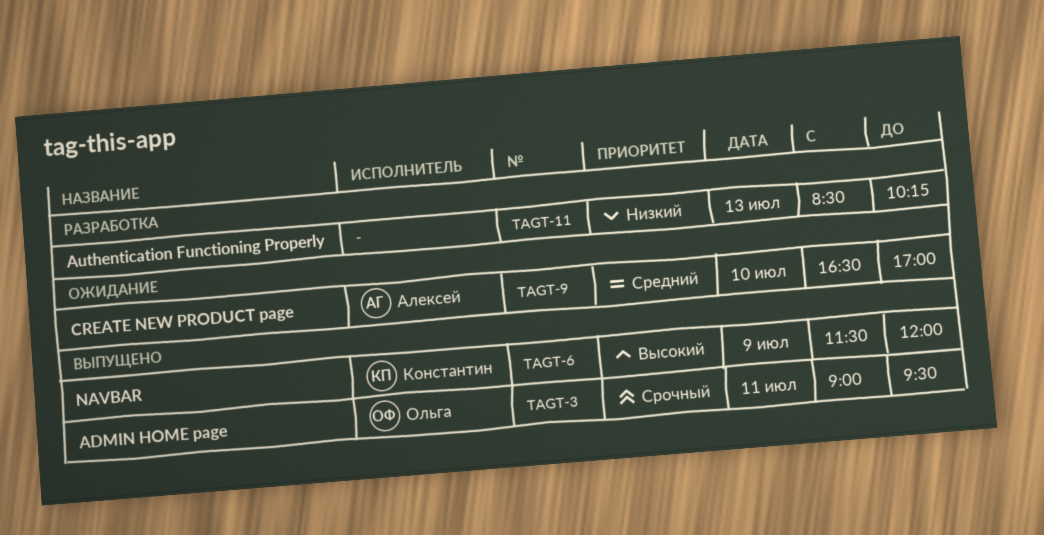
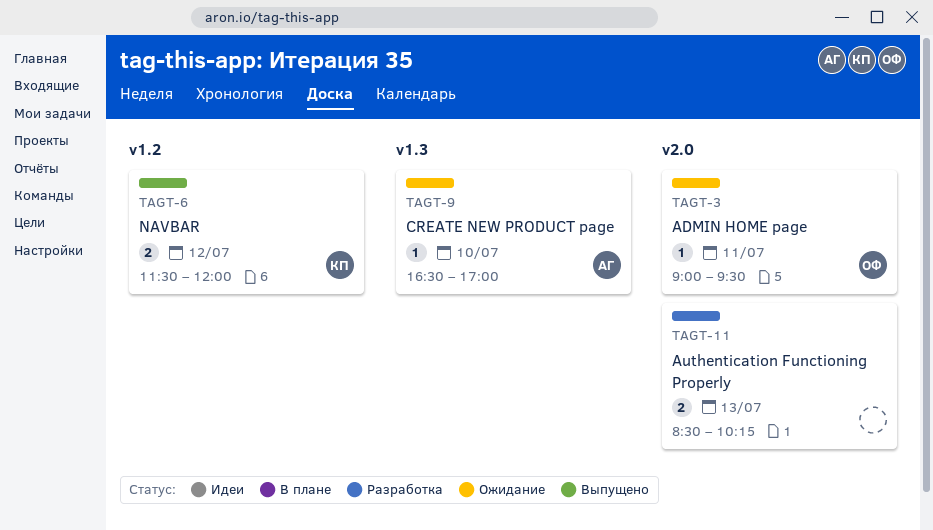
TAGT-3, status: Выпущено -> Ожидание
TAGT-6, day: Jul 9 -> Jul 12

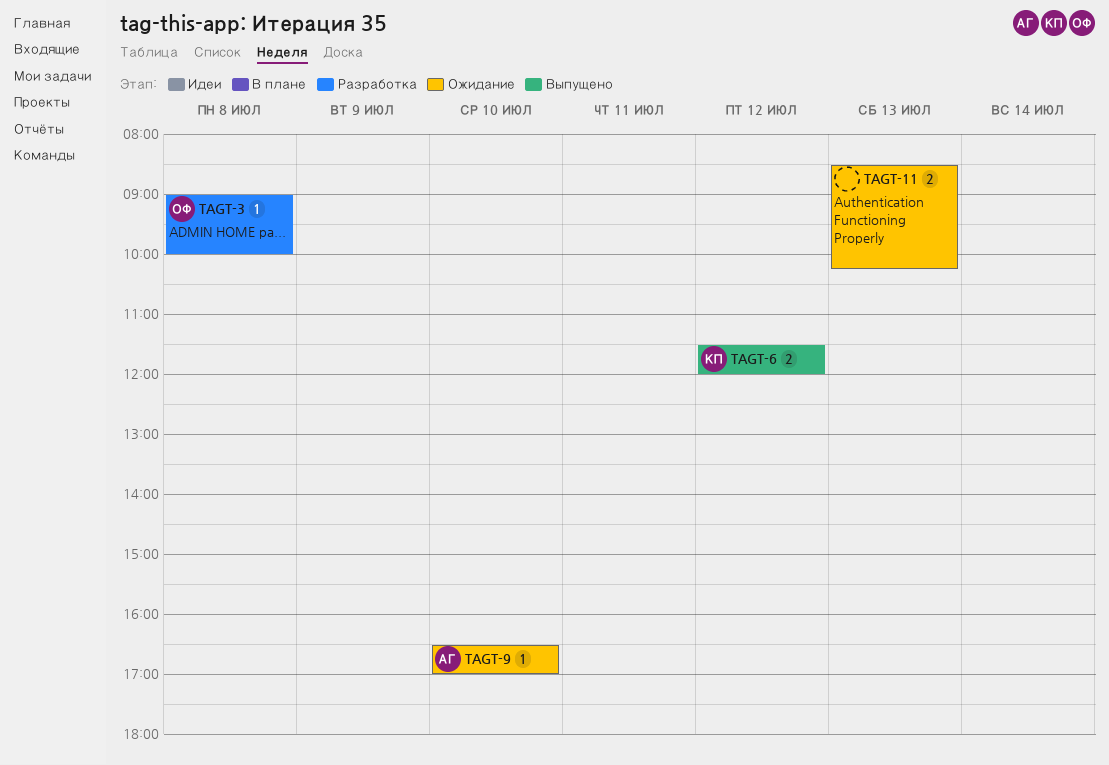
TAGT-3, status: Ожидание -> Разработка
TAGT-3, day: Jul 11 -> Jul 8
TAGT-3, ends: 09:30 -> 10:00
TAGT-11, status: Разработка -> Ожидание

